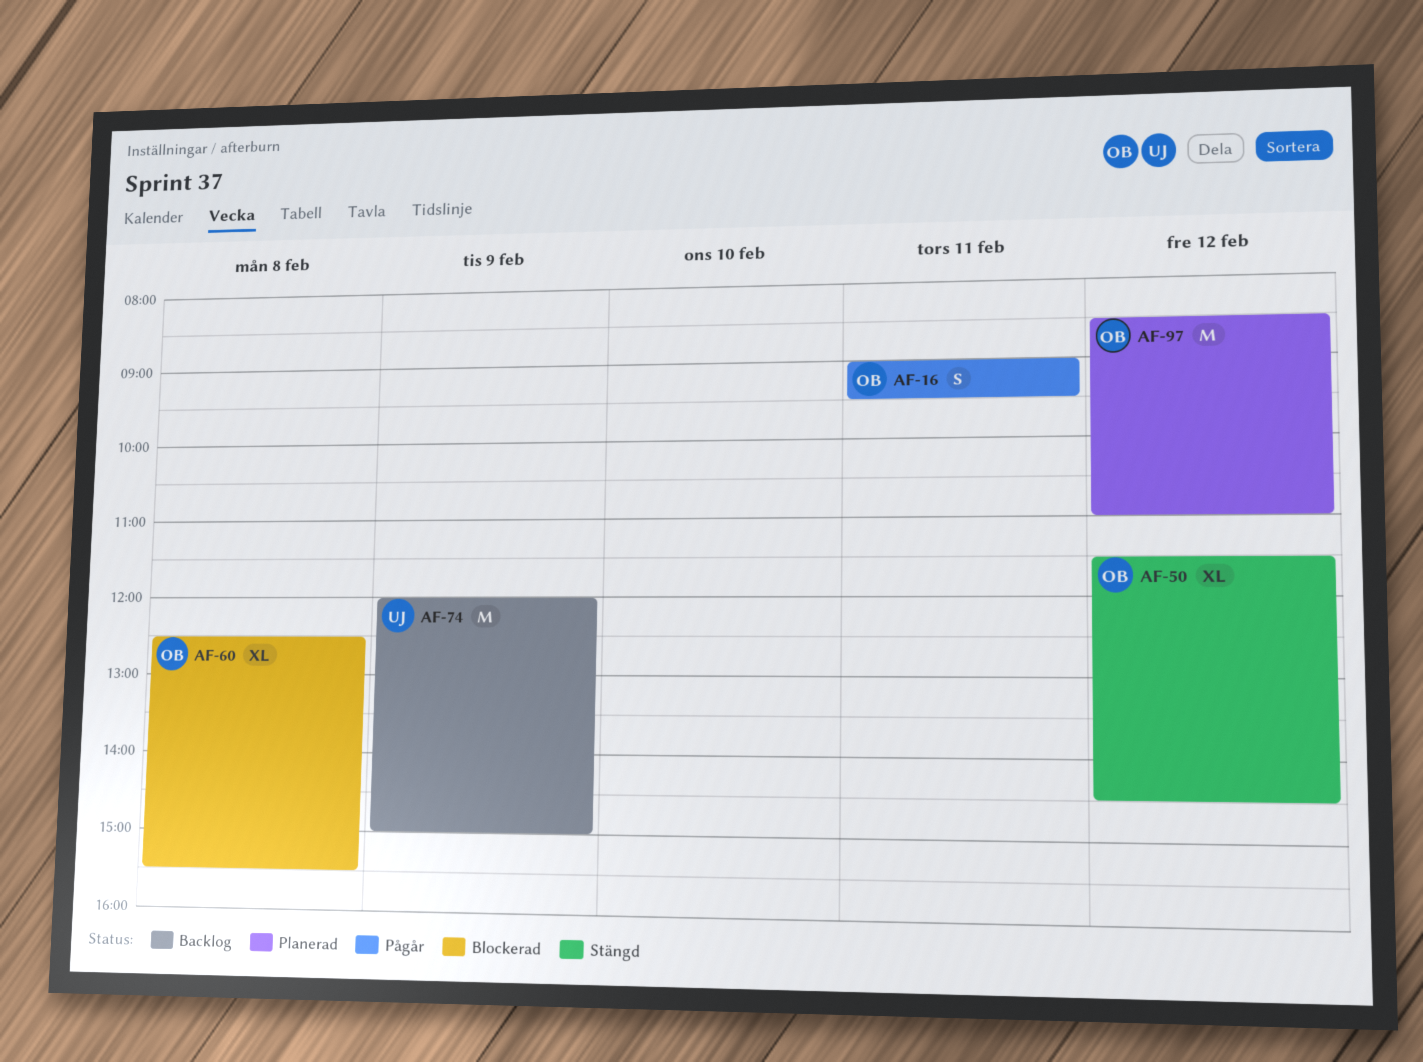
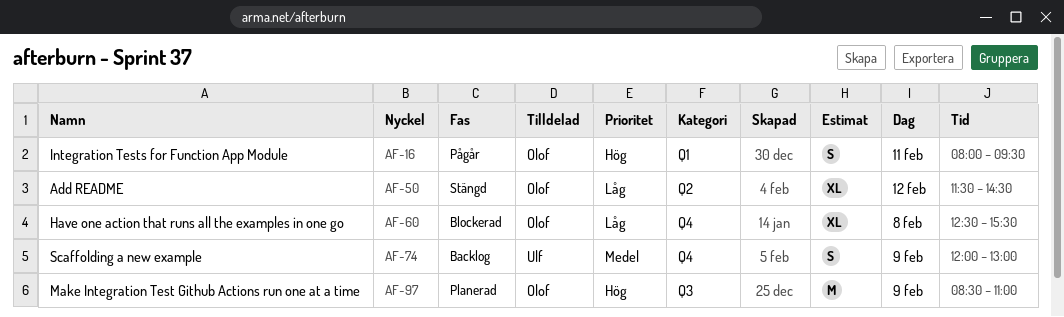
AF-16, begins: 09:00 -> 08:00
AF-74, estimate: M -> S
AF-74, ends: 15:00 -> 13:00
AF-97, day: Feb 12 -> Feb 9

